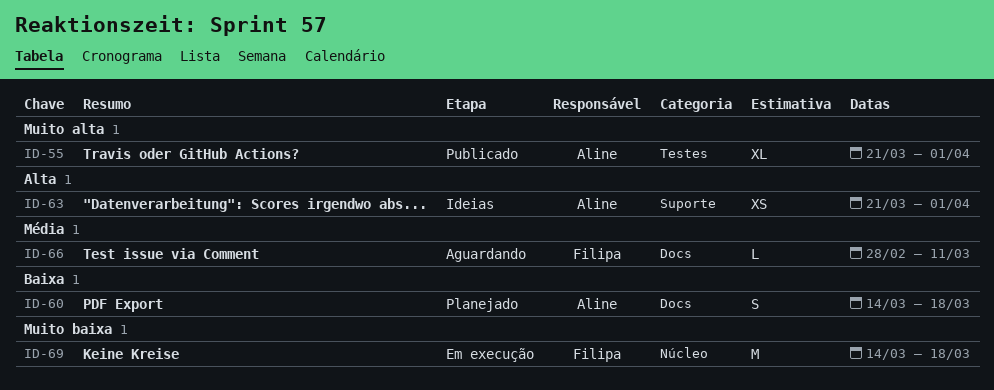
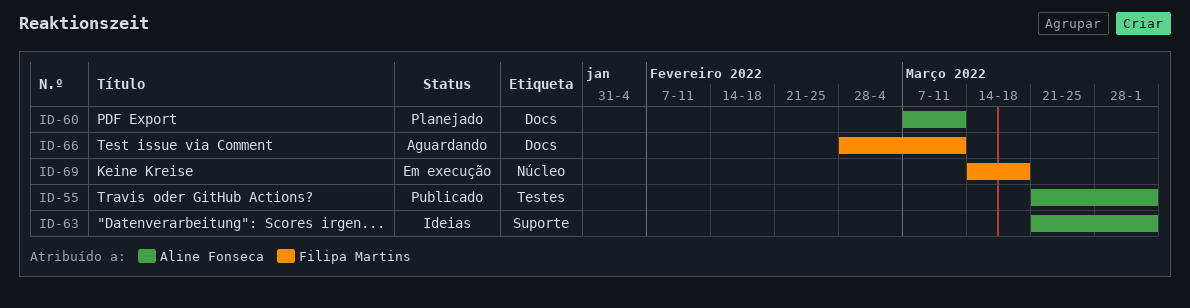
ID-60, start: Mar 14 -> Mar 7
ID-60, due: Mar 18 -> Mar 11

